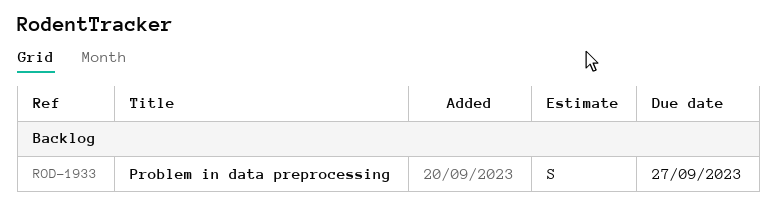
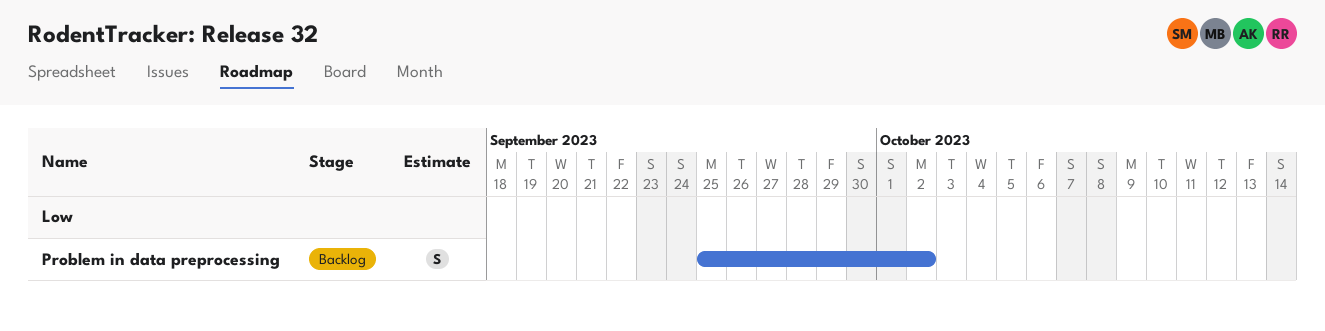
Problem in data preprocessing, due: Sep 27 -> Oct 2

